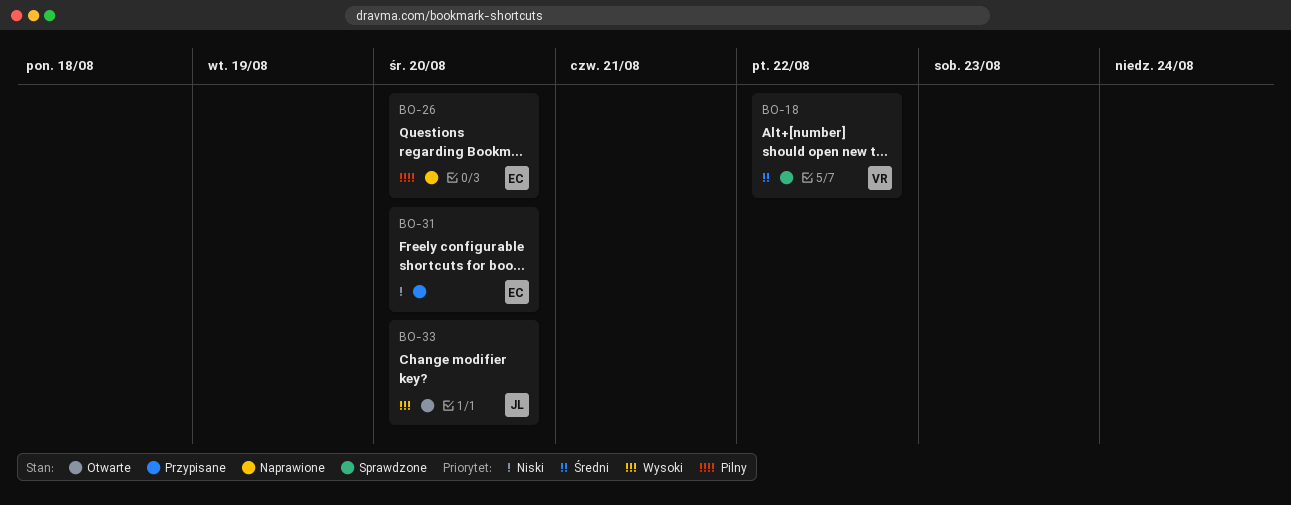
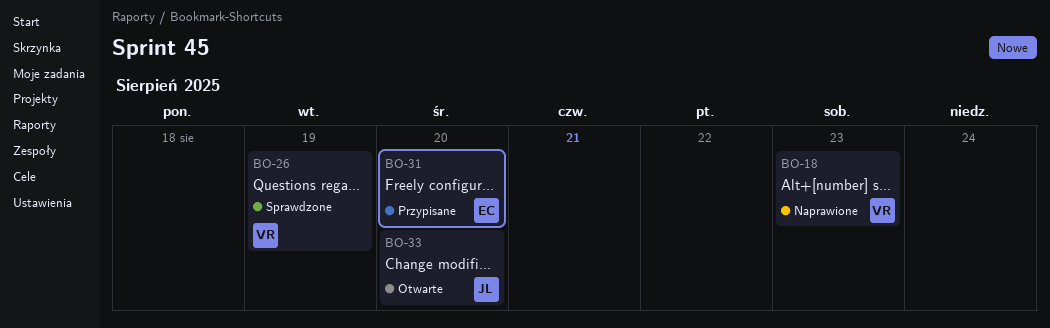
BO-18, status: Sprawdzone -> Naprawione
BO-18, due: Aug 22 -> Aug 23
BO-26, status: Naprawione -> Sprawdzone
BO-26, owner: EC -> VR
BO-26, due: Aug 20 -> Aug 19

